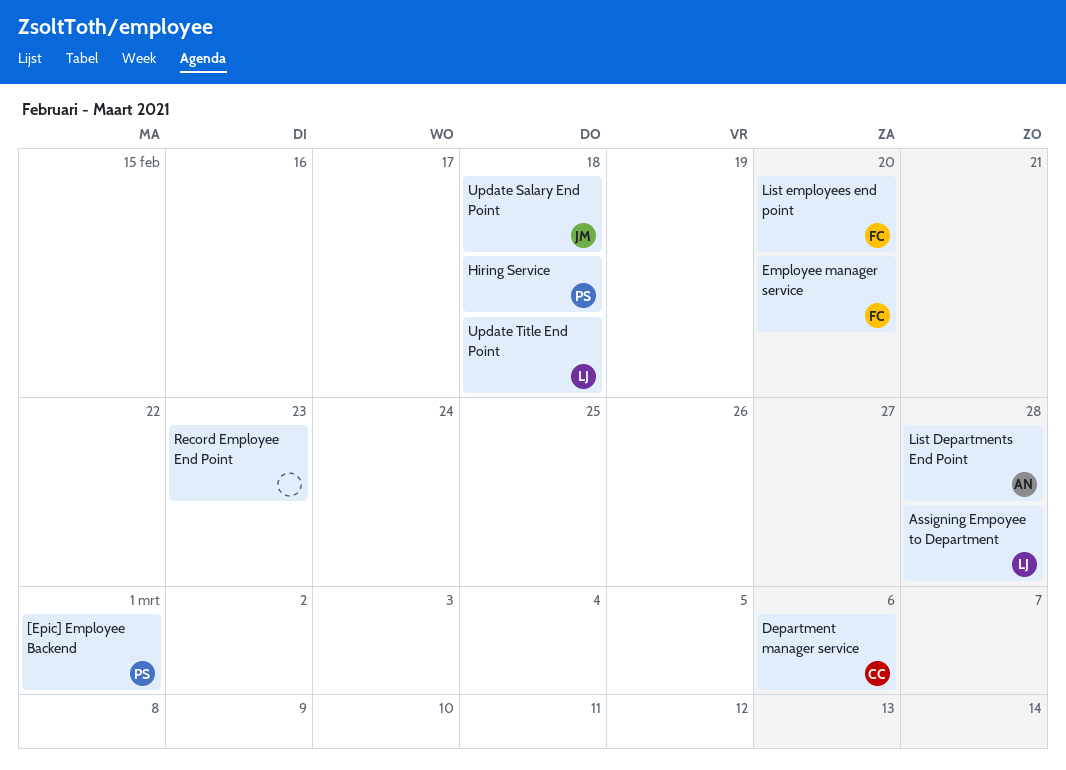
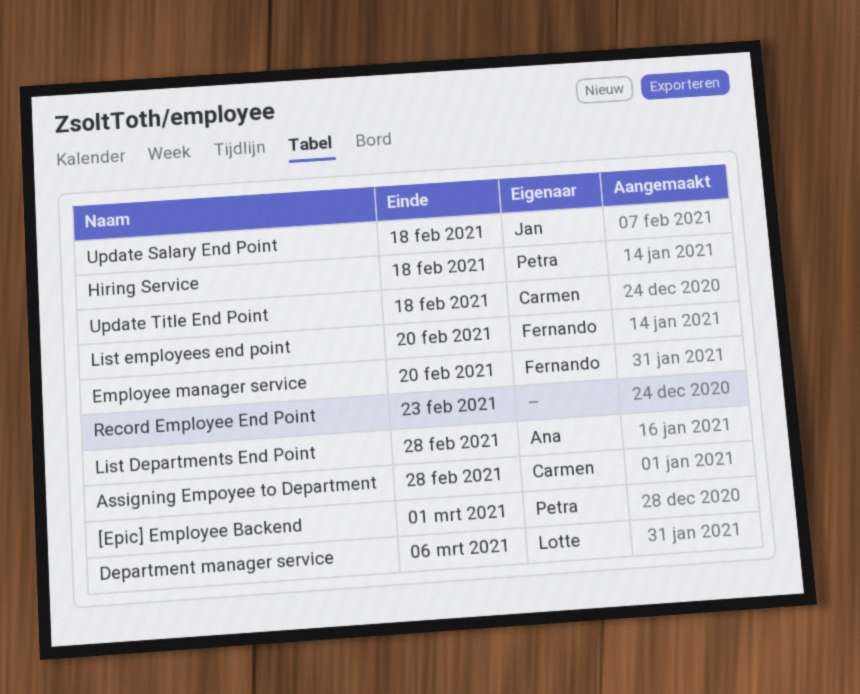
Assigning Empoyee to Department, owner: Lotte -> Carmen
Department manager service, owner: Carmen -> Lotte
Update Title End Point, owner: Lotte -> Carmen

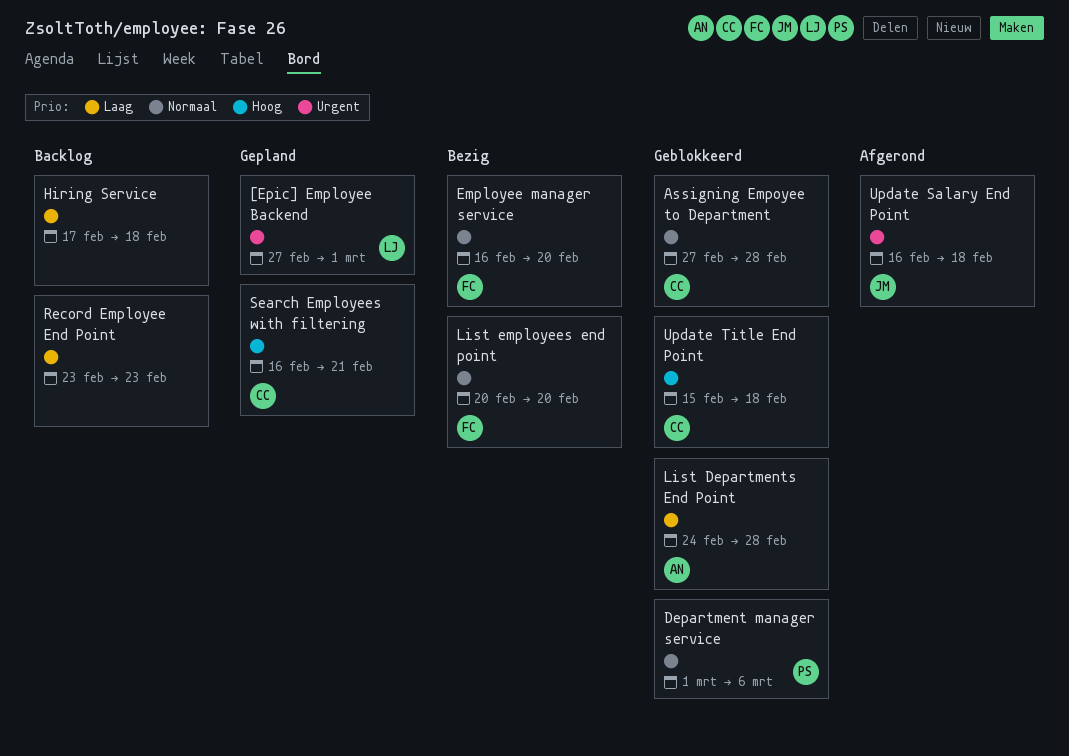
[Epic] Employee Backend, owner: Petra -> Lotte
Department manager service, owner: Lotte -> Petra
Hiring Service, owner: Petra -> none
Search Employees with filtering: none -> present

